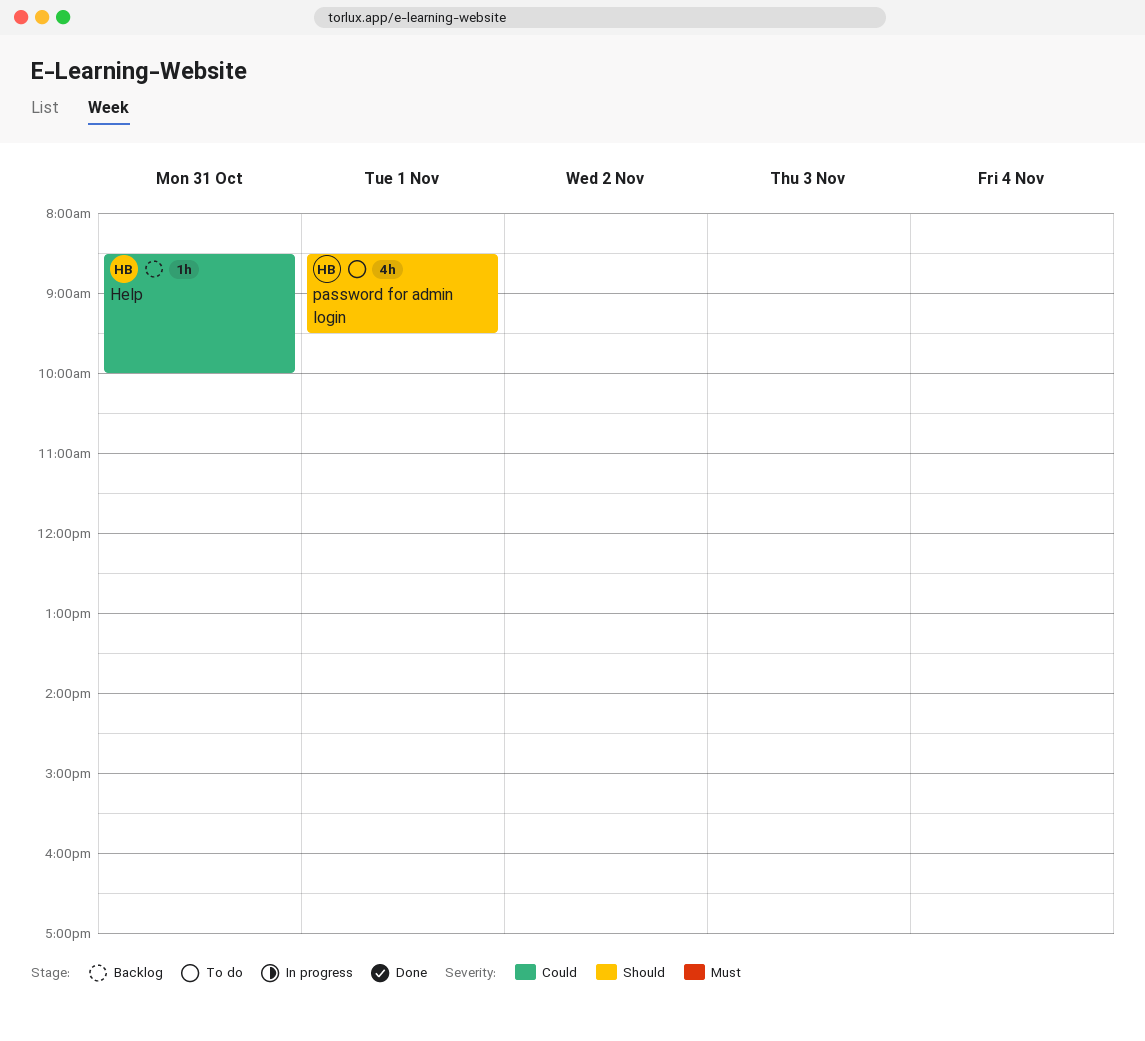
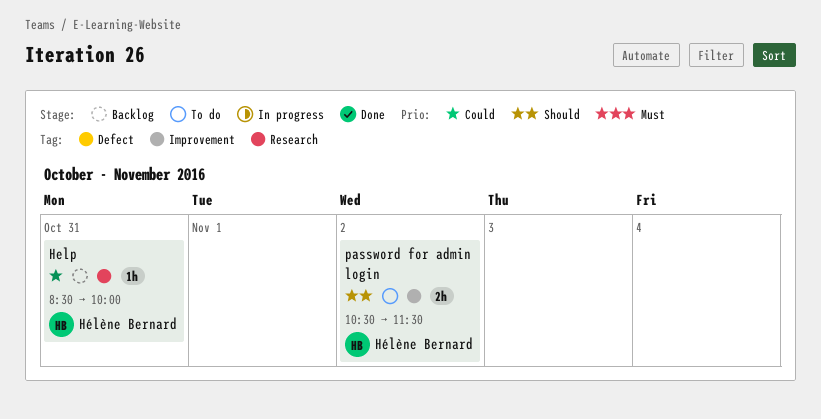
password for admin login, estimate: 4h -> 2h
password for admin login, day: Nov 1 -> Nov 2
password for admin login, begins: 08:30 -> 10:30
password for admin login, ends: 09:30 -> 11:30

